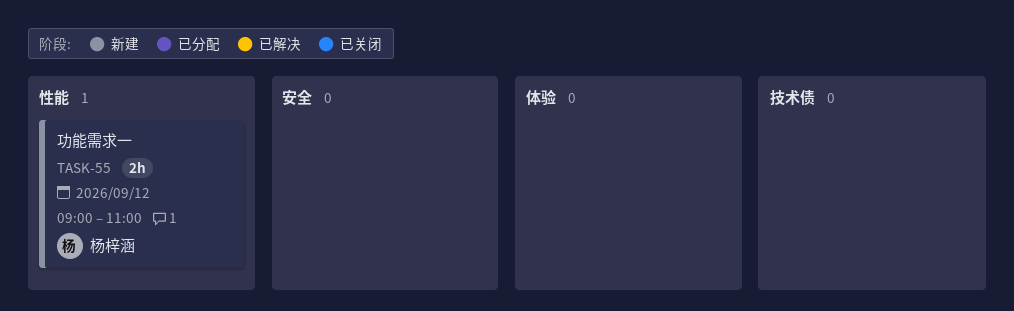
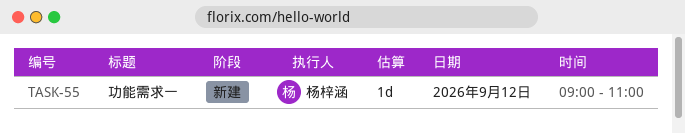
TASK-55, estimate: 2h -> 1d

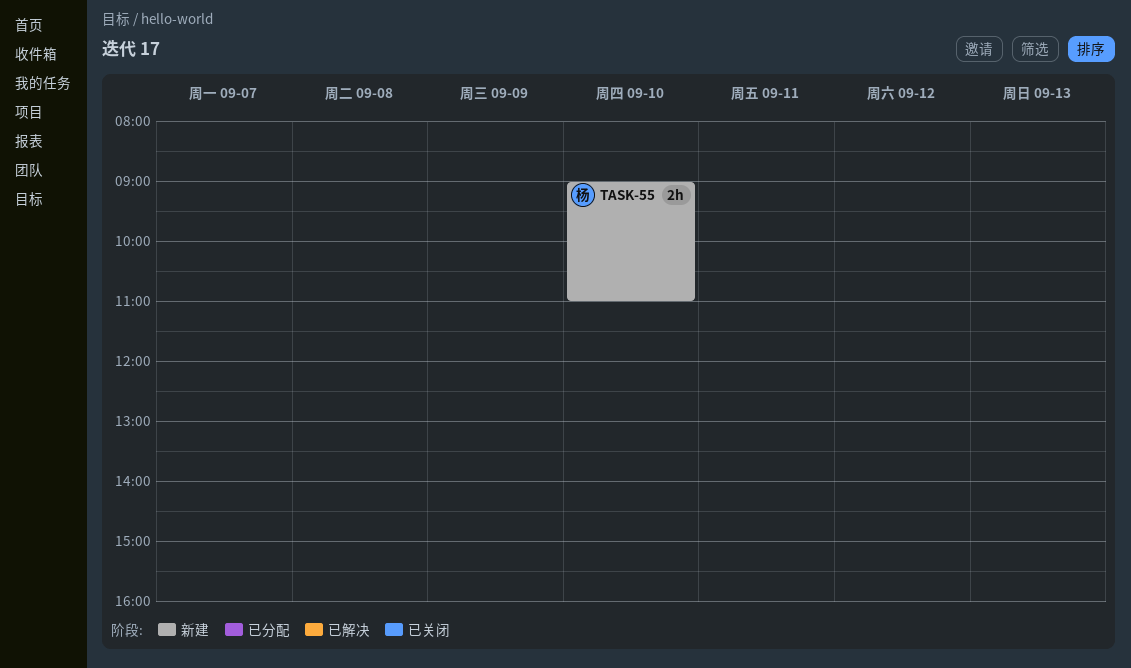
TASK-55, estimate: 1d -> 2h
TASK-55, day: Sep 12 -> Sep 10

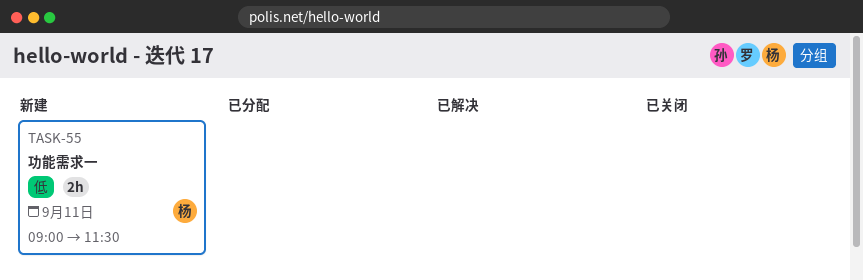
TASK-55, day: Sep 10 -> Sep 11
TASK-55, ends: 11:00 -> 11:30

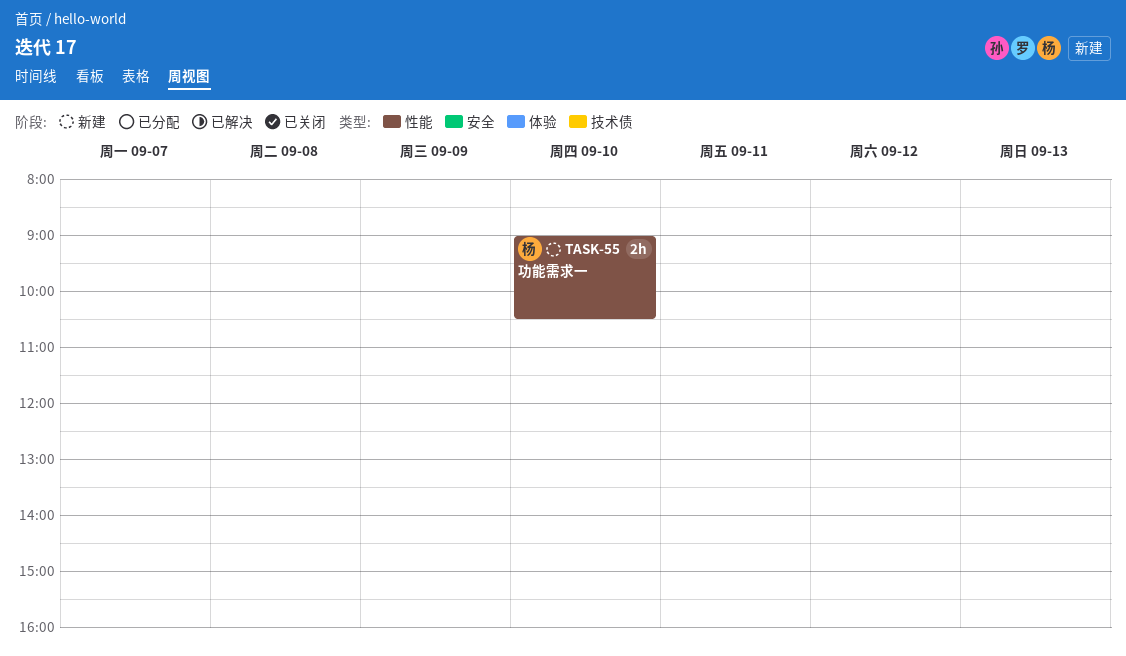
TASK-55, day: Sep 11 -> Sep 10
TASK-55, ends: 11:30 -> 10:30

